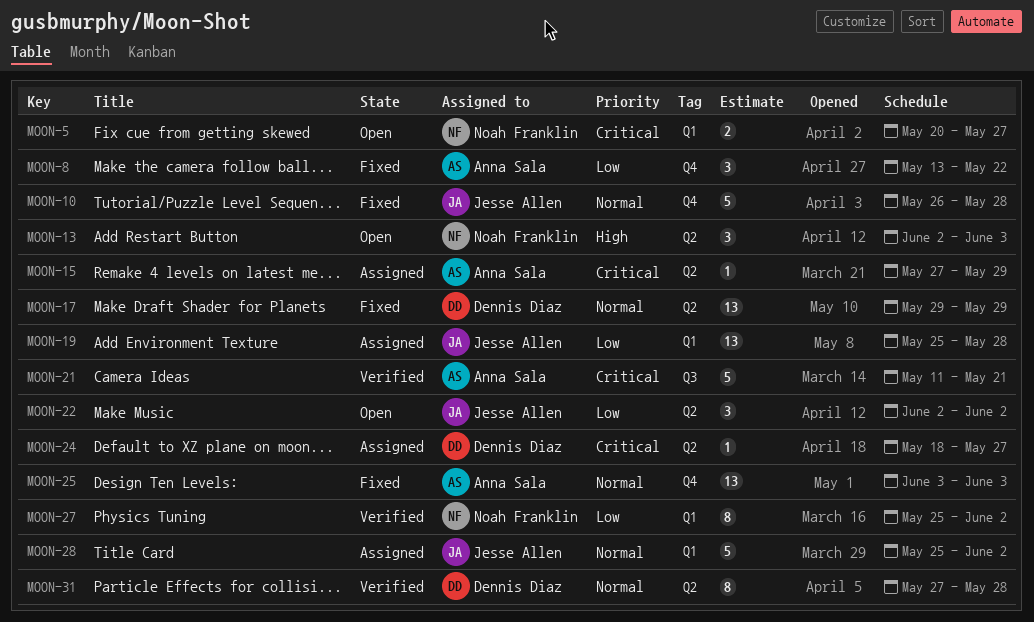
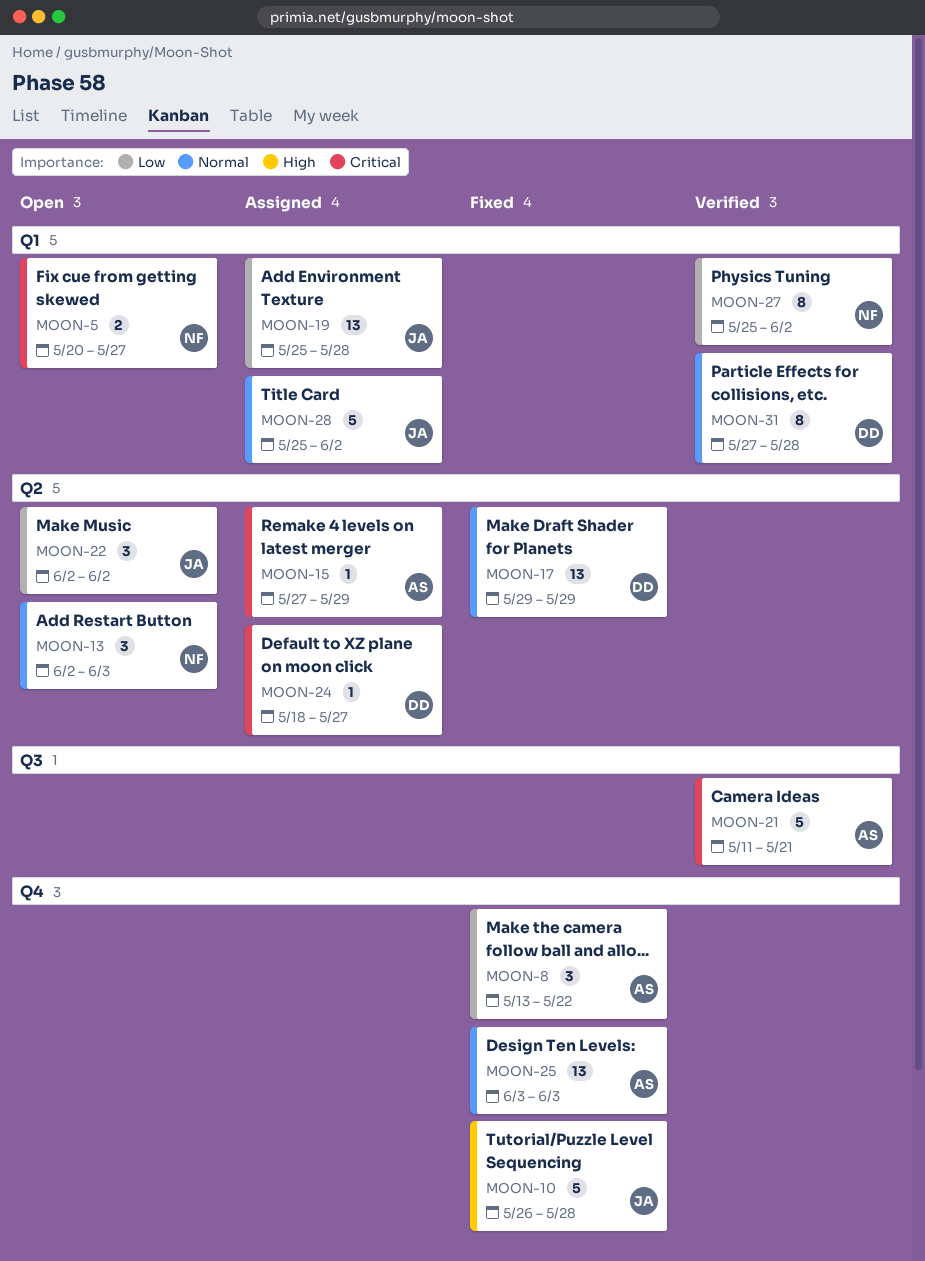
MOON-10, priority: Normal -> High
MOON-13, priority: High -> Normal
MOON-31, label: Q2 -> Q1

